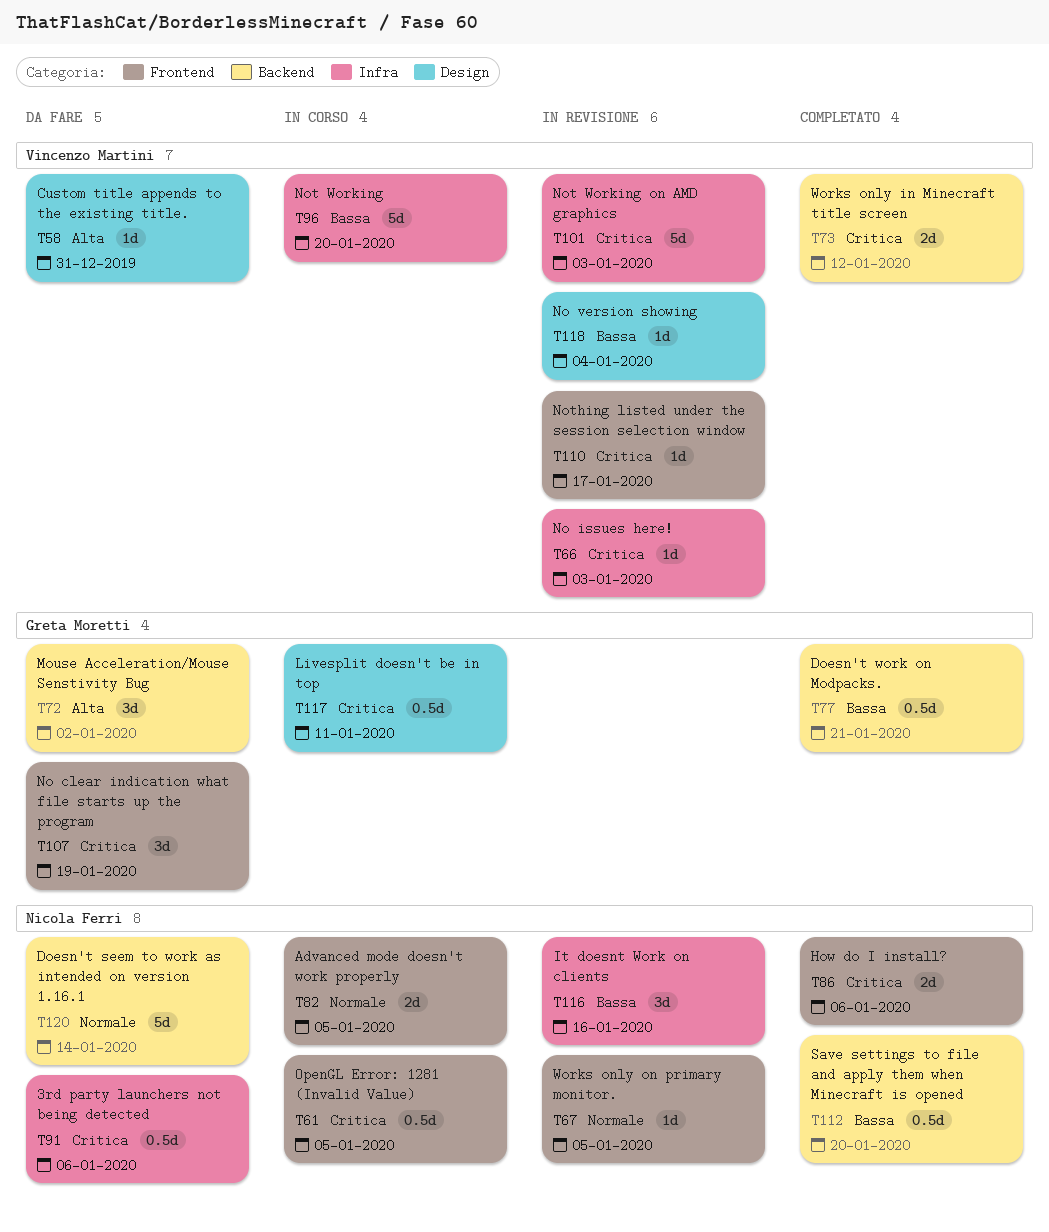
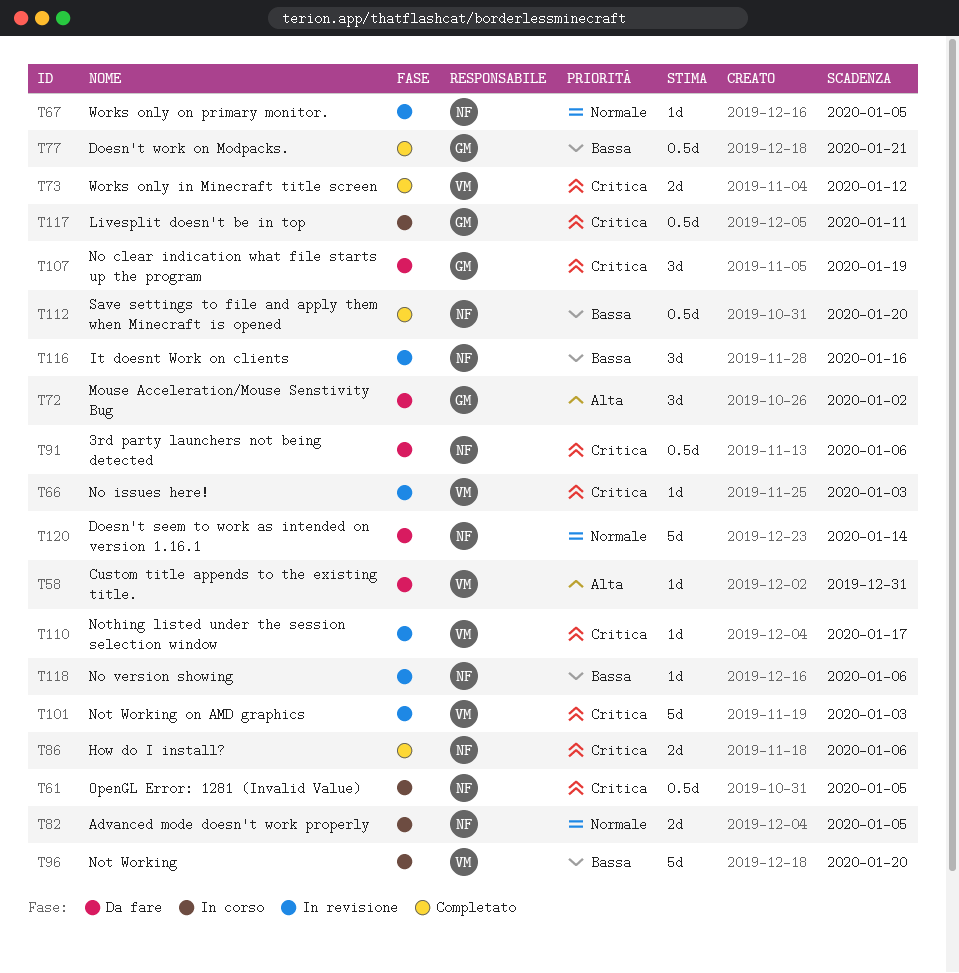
T118, owner: Vincenzo Martini -> Nicola Ferri
T118, due: Jan 4 -> Jan 6

